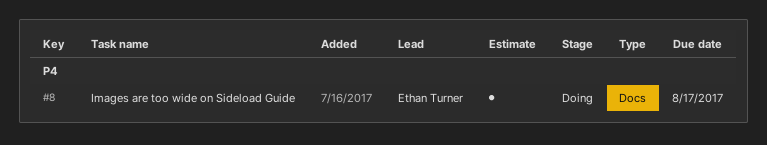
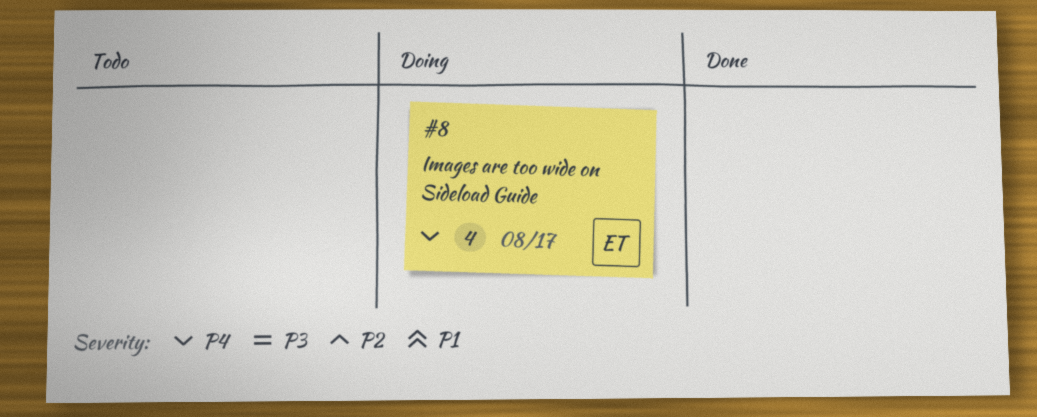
#8, estimate: 1 -> 4

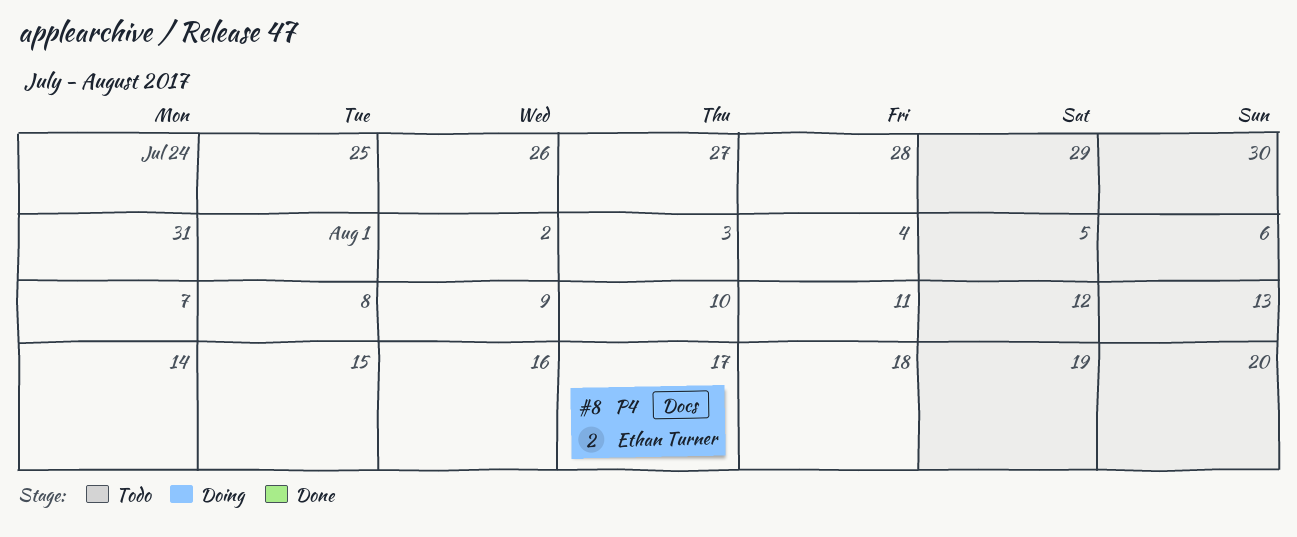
#8, estimate: 4 -> 2

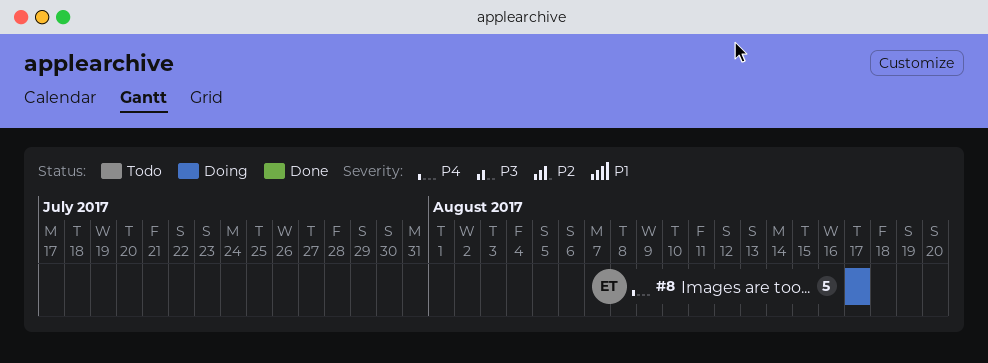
#8, estimate: 2 -> 5

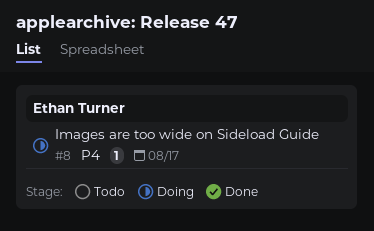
#8, estimate: 5 -> 1

